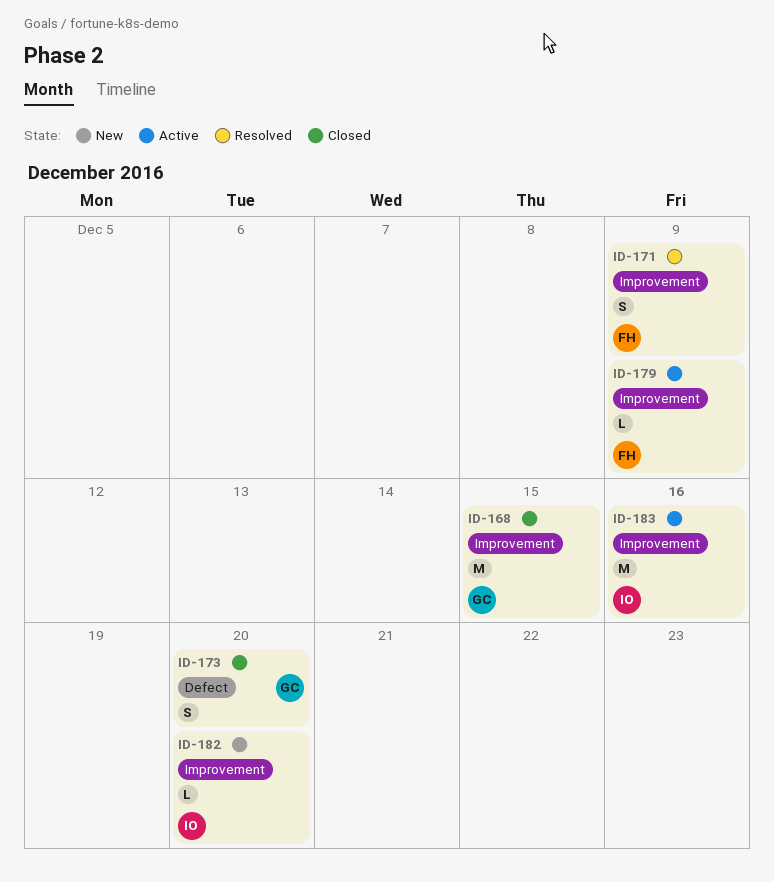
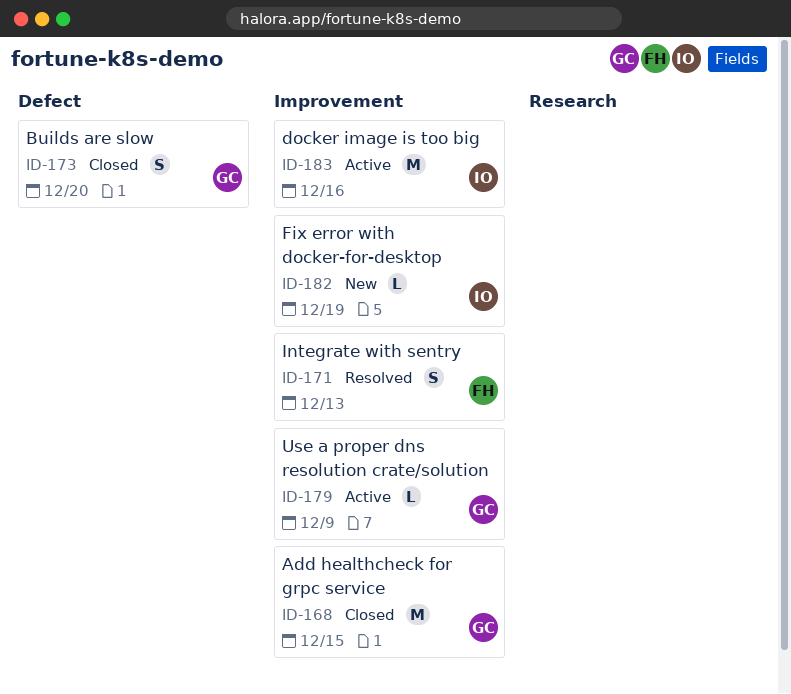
ID-171, due: Dec 9 -> Dec 13
ID-179, owner: FH -> GC
ID-182, due: Dec 20 -> Dec 19

